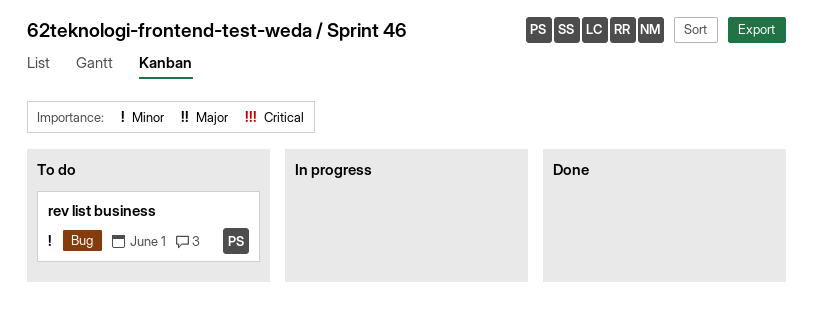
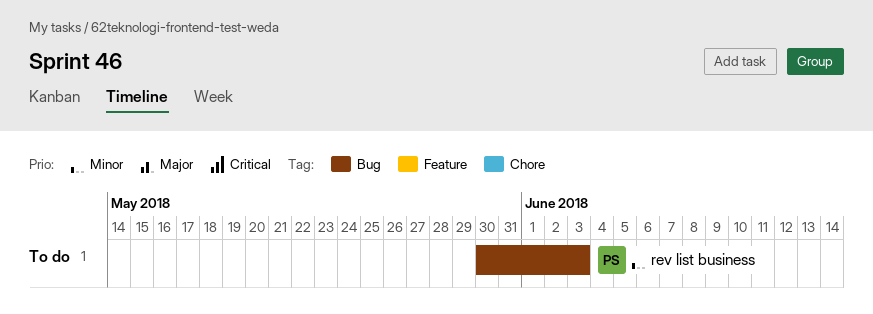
rev list business, due: Jun 1 -> Jun 3

